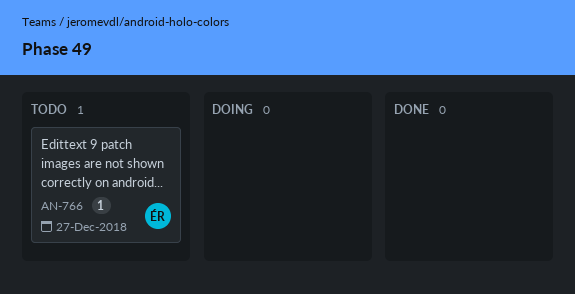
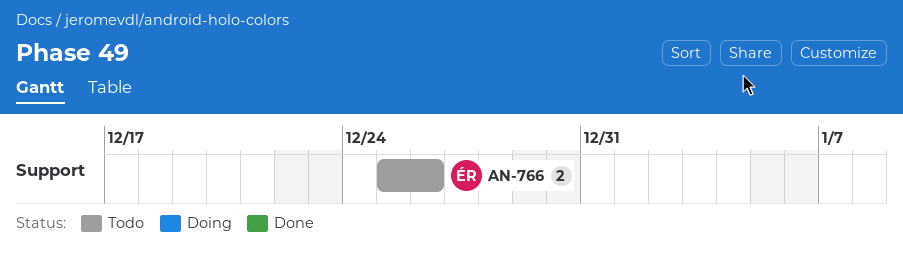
AN-766, estimate: 1 -> 2
AN-766, due: Dec 27 -> Dec 26

